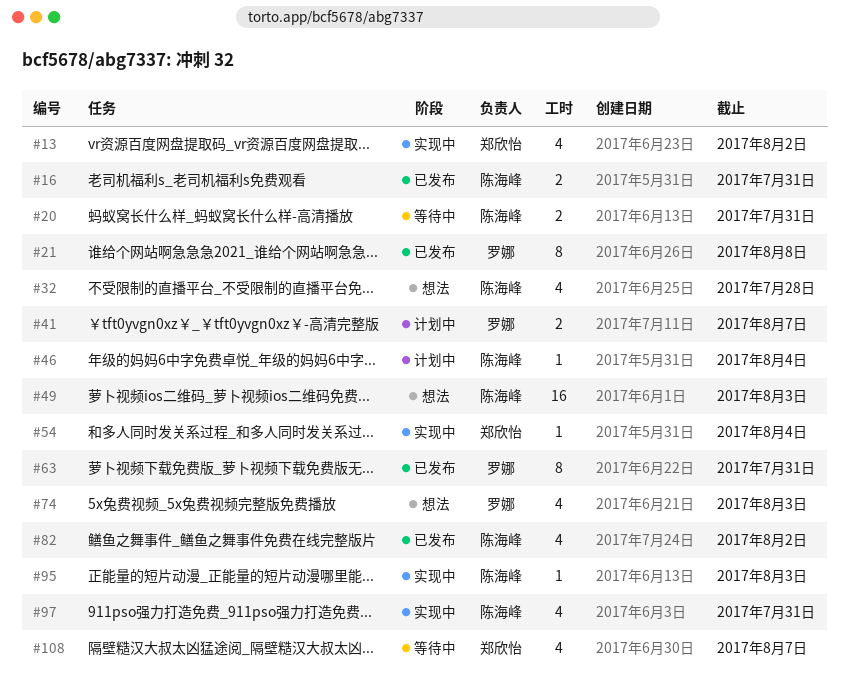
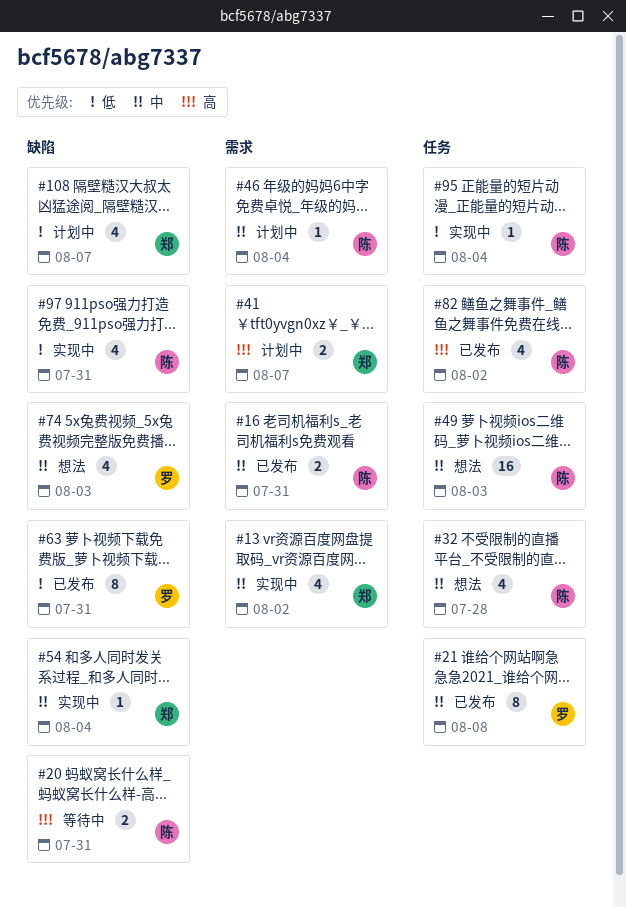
#41, owner: 罗娜 -> 郑欣怡
#95, due: Aug 3 -> Aug 4
#108, status: 等待中 -> 计划中

